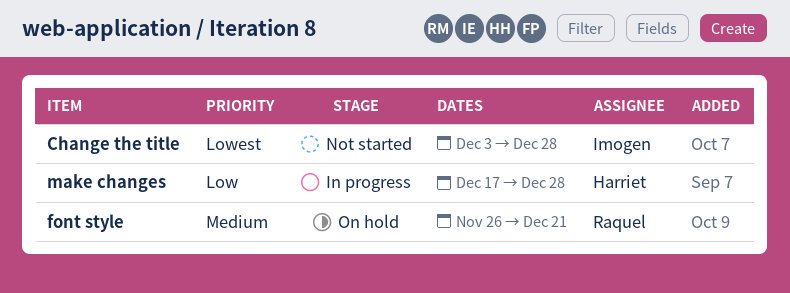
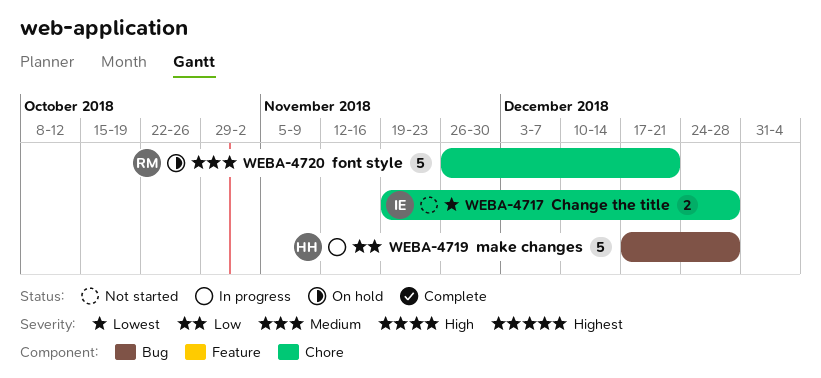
Change the title, start: Dec 3 -> Nov 19

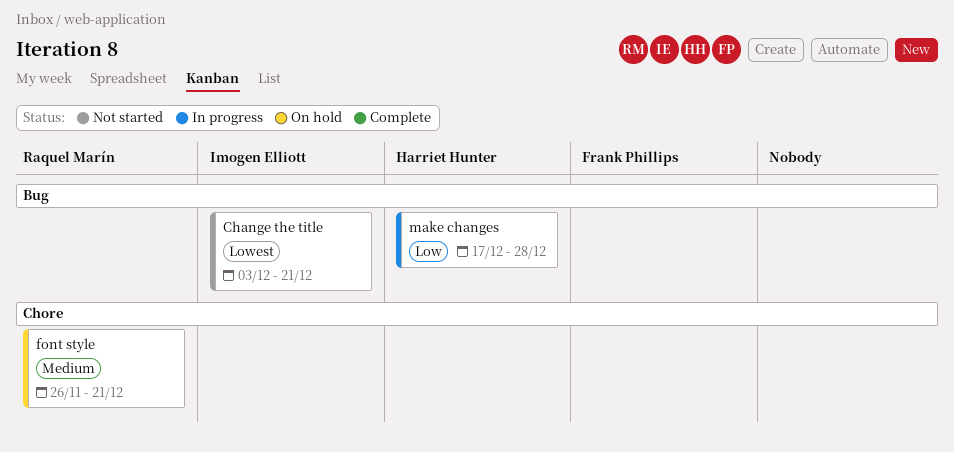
Change the title, label: Chore -> Bug
Change the title, start: Nov 19 -> Dec 3
Change the title, due: Dec 28 -> Dec 21

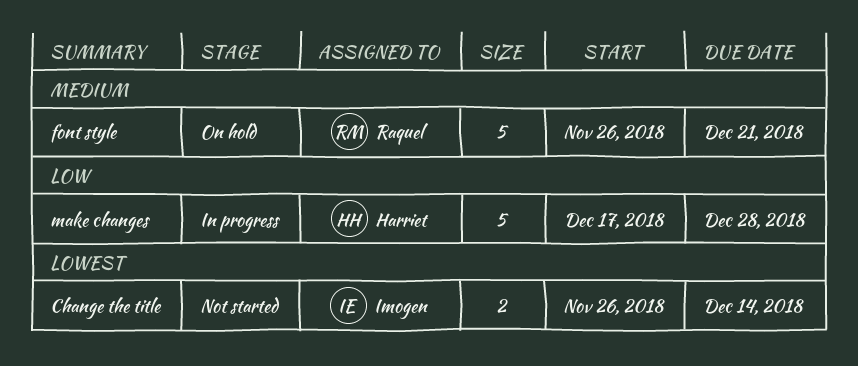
Change the title, start: Dec 3 -> Nov 26
Change the title, due: Dec 21 -> Dec 14

